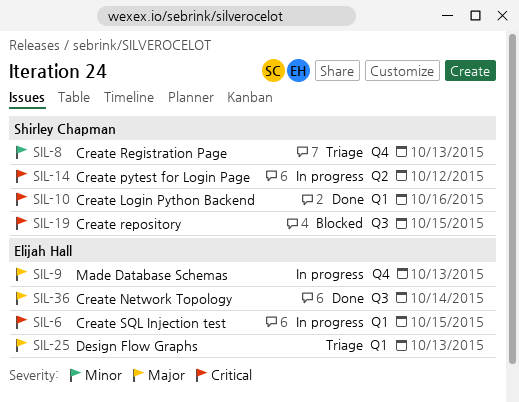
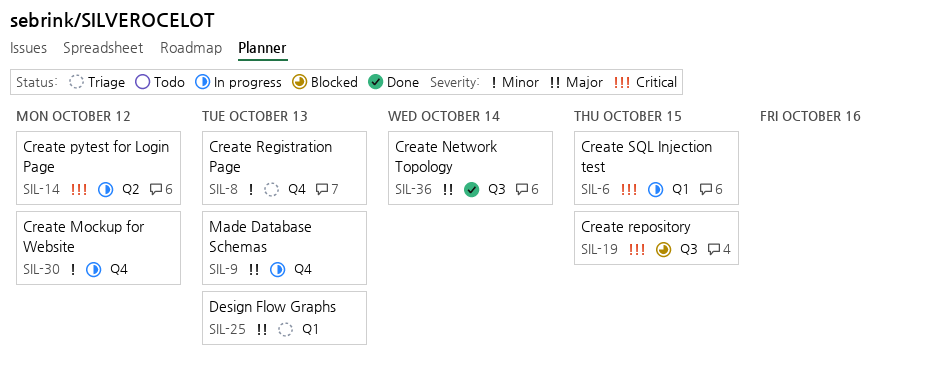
SIL-10: present -> none
SIL-30: none -> present

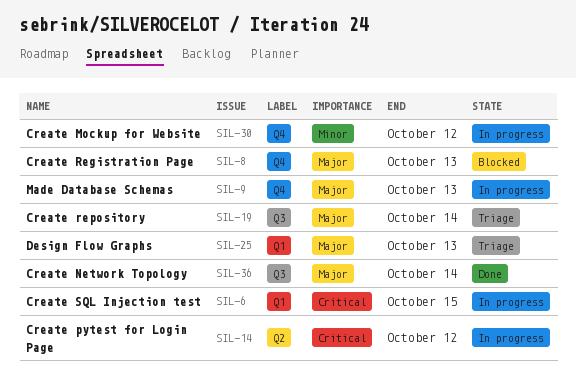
SIL-8, status: Triage -> Blocked
SIL-8, priority: Minor -> Major
SIL-19, status: Blocked -> Triage
SIL-19, priority: Critical -> Major
SIL-19, due: Oct 15 -> Oct 14

